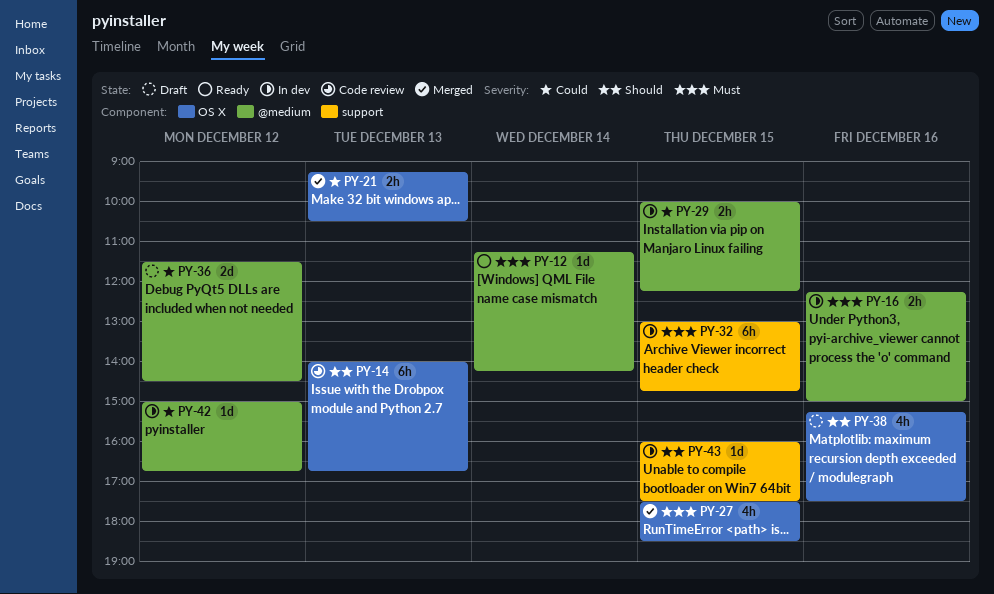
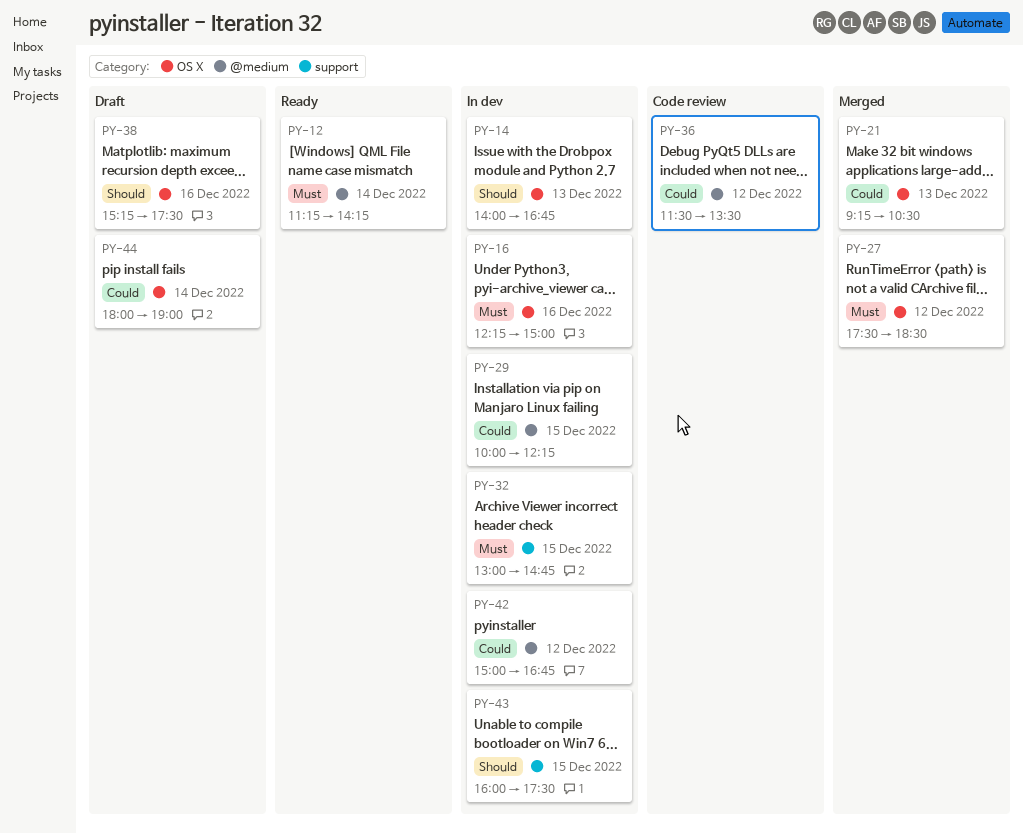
PY-14, status: Code review -> In dev
PY-16, label: @medium -> OS X
PY-27, day: Dec 15 -> Dec 12
PY-36, status: Draft -> Code review
PY-36, ends: 14:30 -> 13:30
PY-44: none -> present

